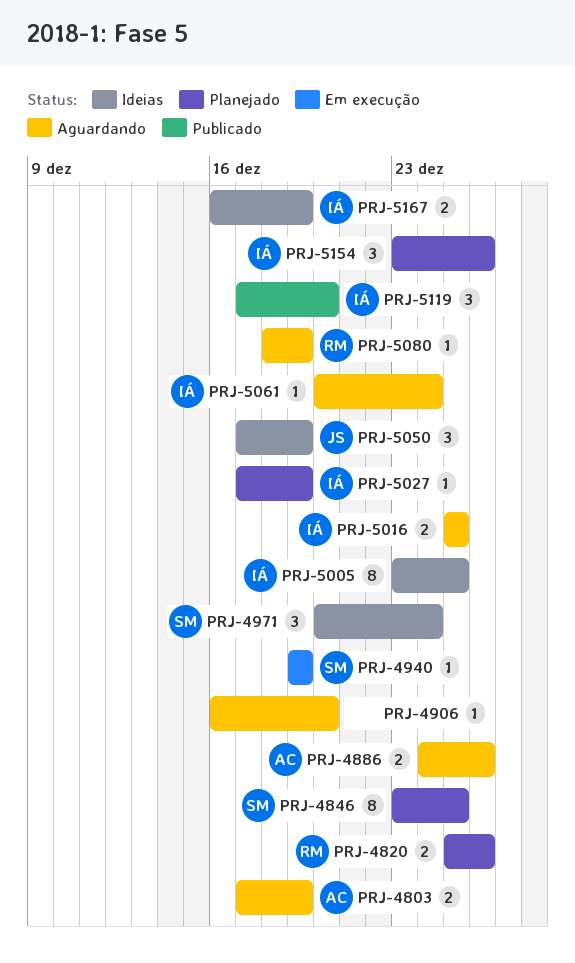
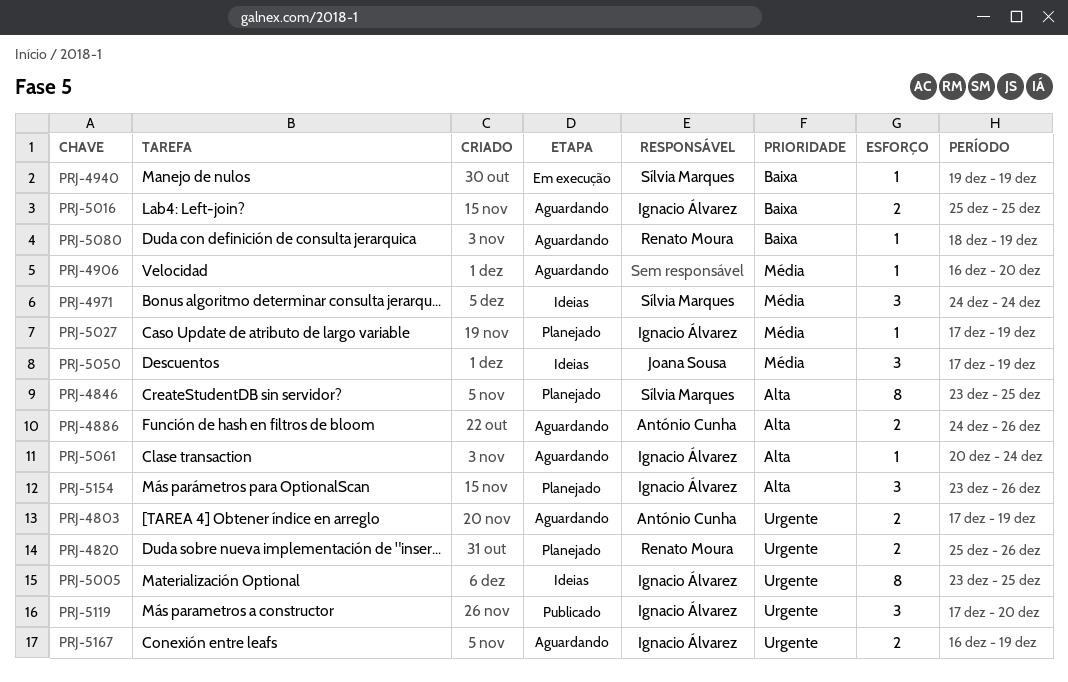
PRJ-4971, start: Dec 20 -> Dec 24
PRJ-5167, status: Ideias -> Aguardando

